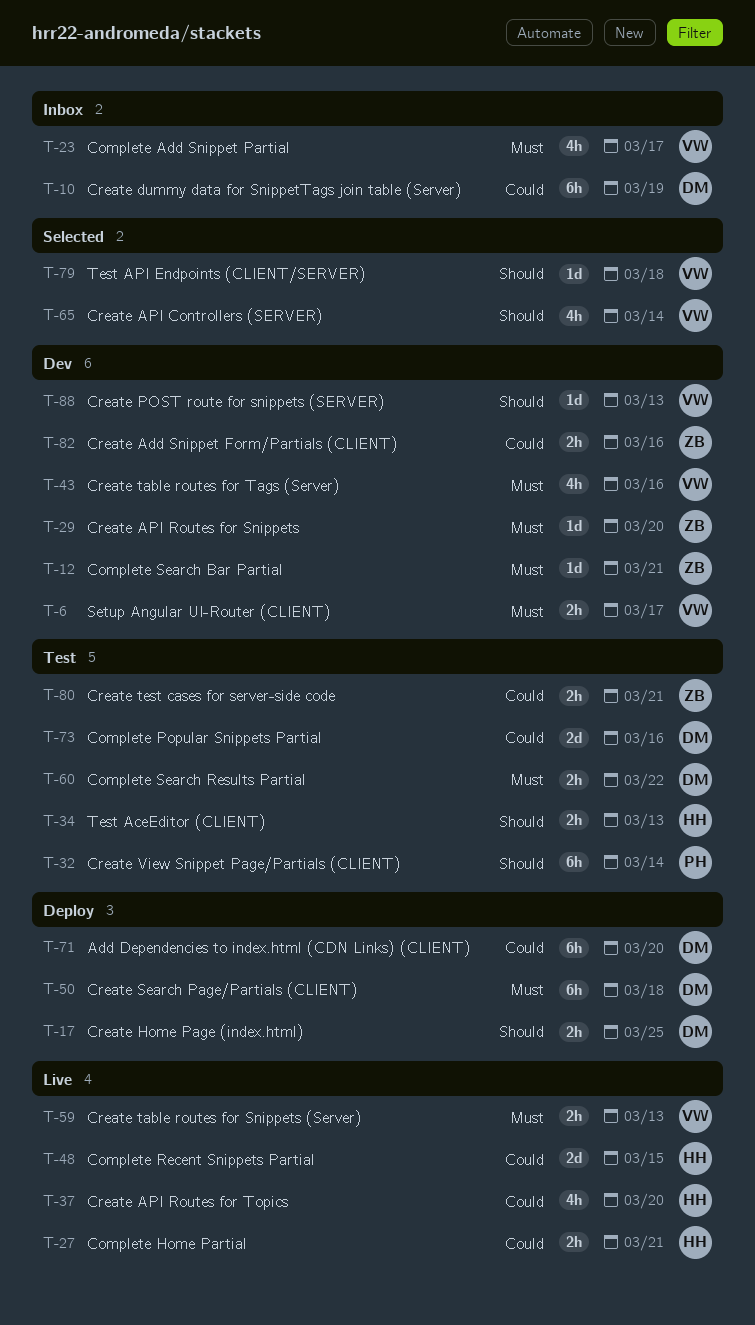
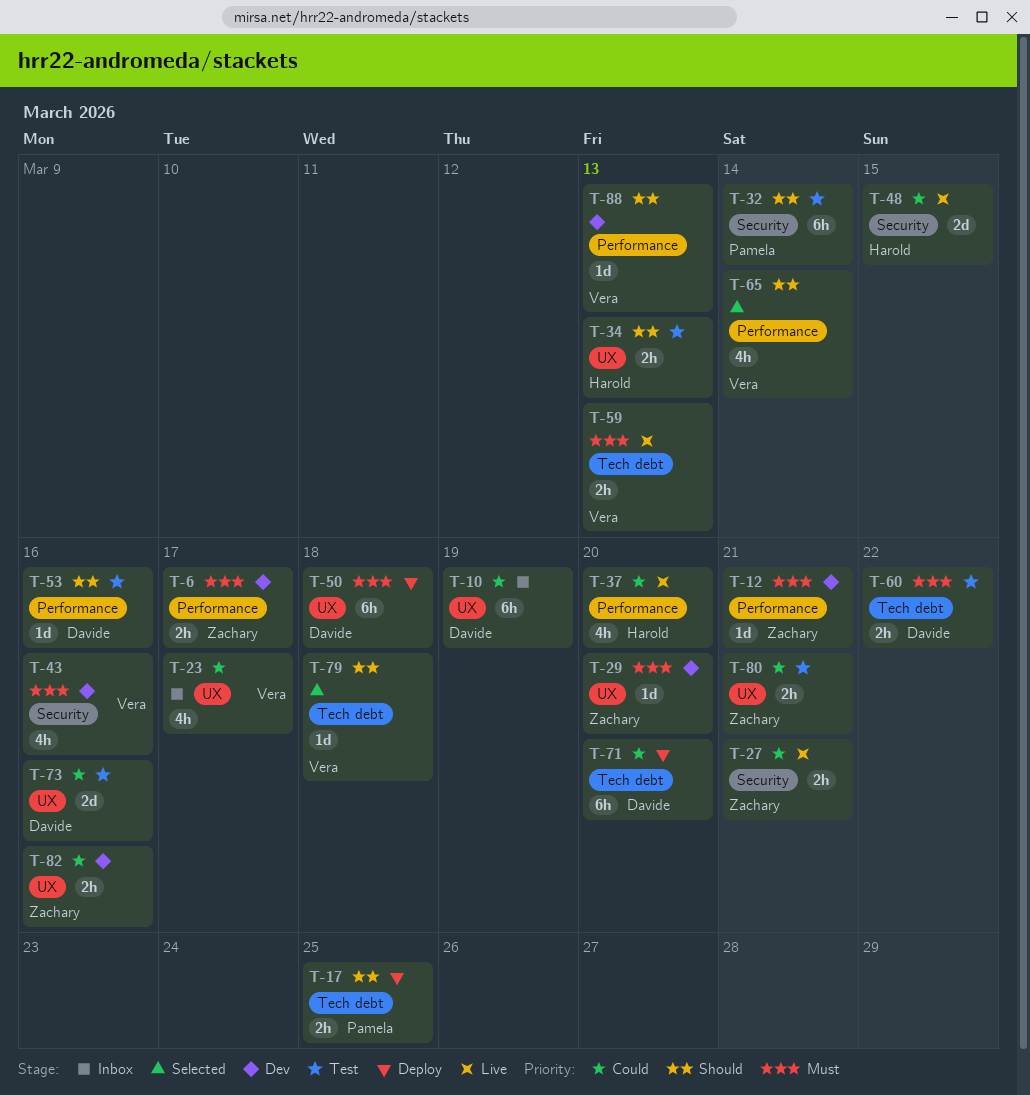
T-6, owner: Vera -> Zachary
T-17, owner: Davide -> Pamela
T-23, priority: Must -> Could
T-27, owner: Harold -> Zachary
T-53: none -> present

